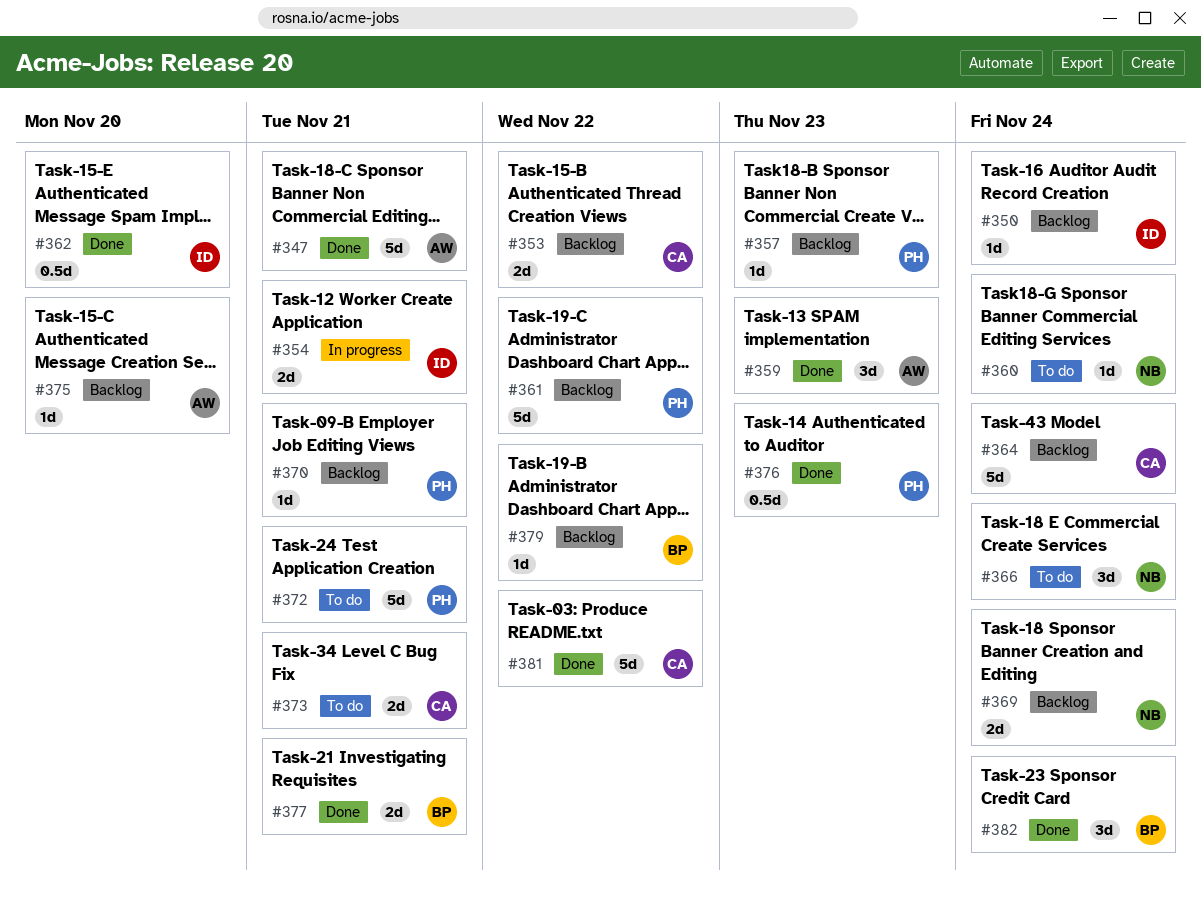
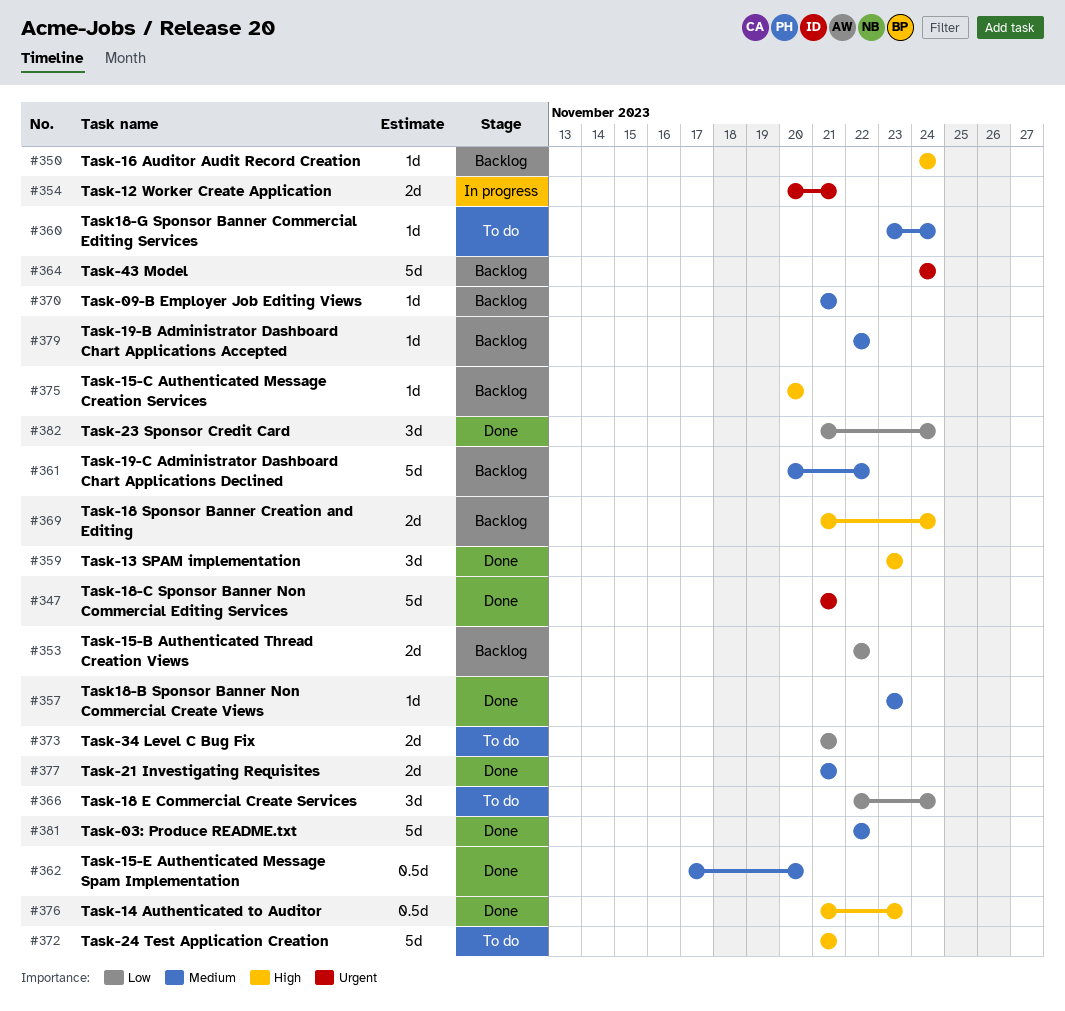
#357, status: Backlog -> Done

